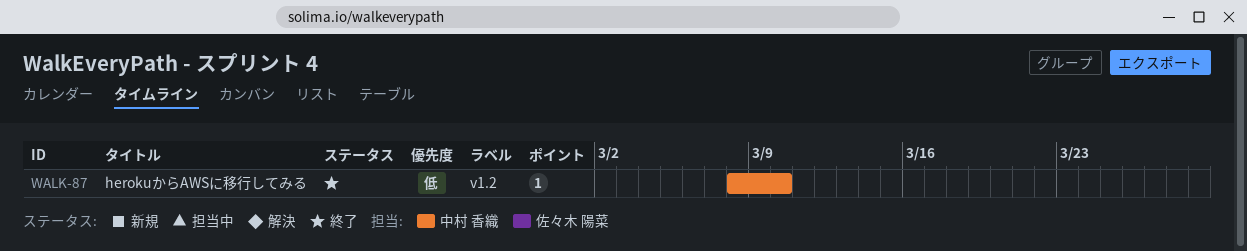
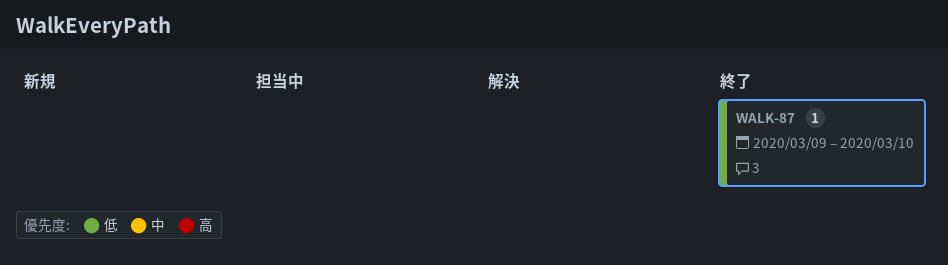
WALK-87, start: Mar 8 -> Mar 9

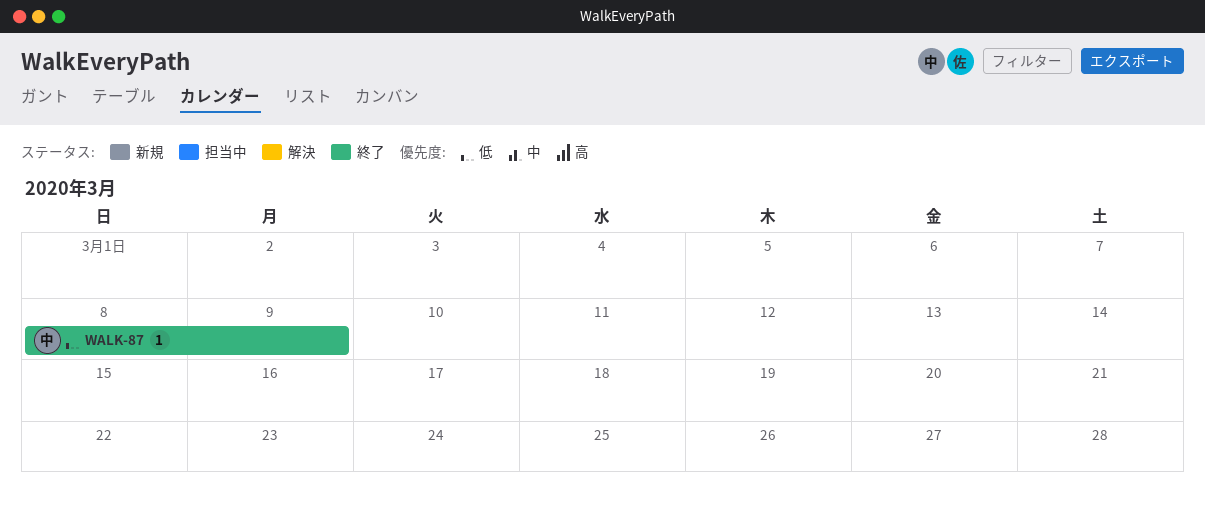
WALK-87, start: Mar 9 -> Mar 8
WALK-87, due: Mar 10 -> Mar 9

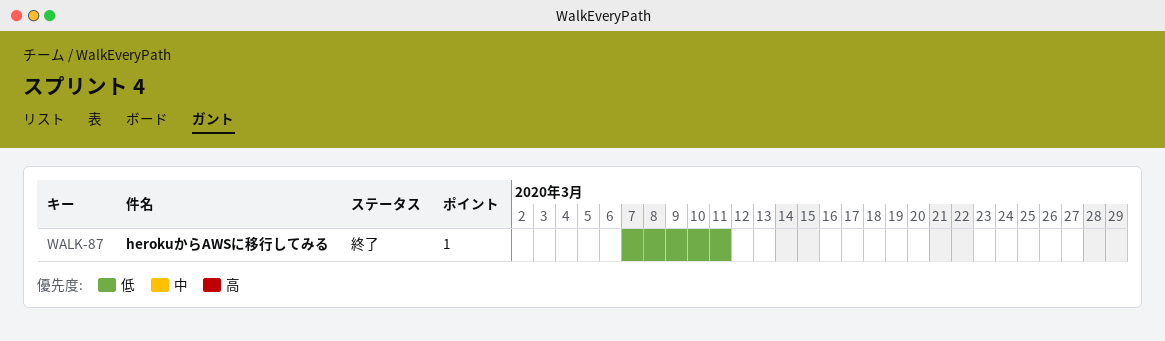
WALK-87, start: Mar 8 -> Mar 7
WALK-87, due: Mar 9 -> Mar 11

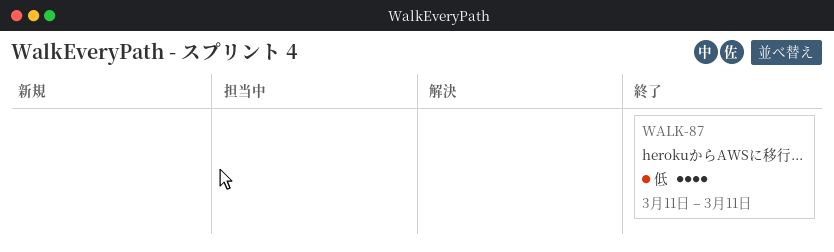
WALK-87, estimate: 1 -> 4
WALK-87, start: Mar 7 -> Mar 11

